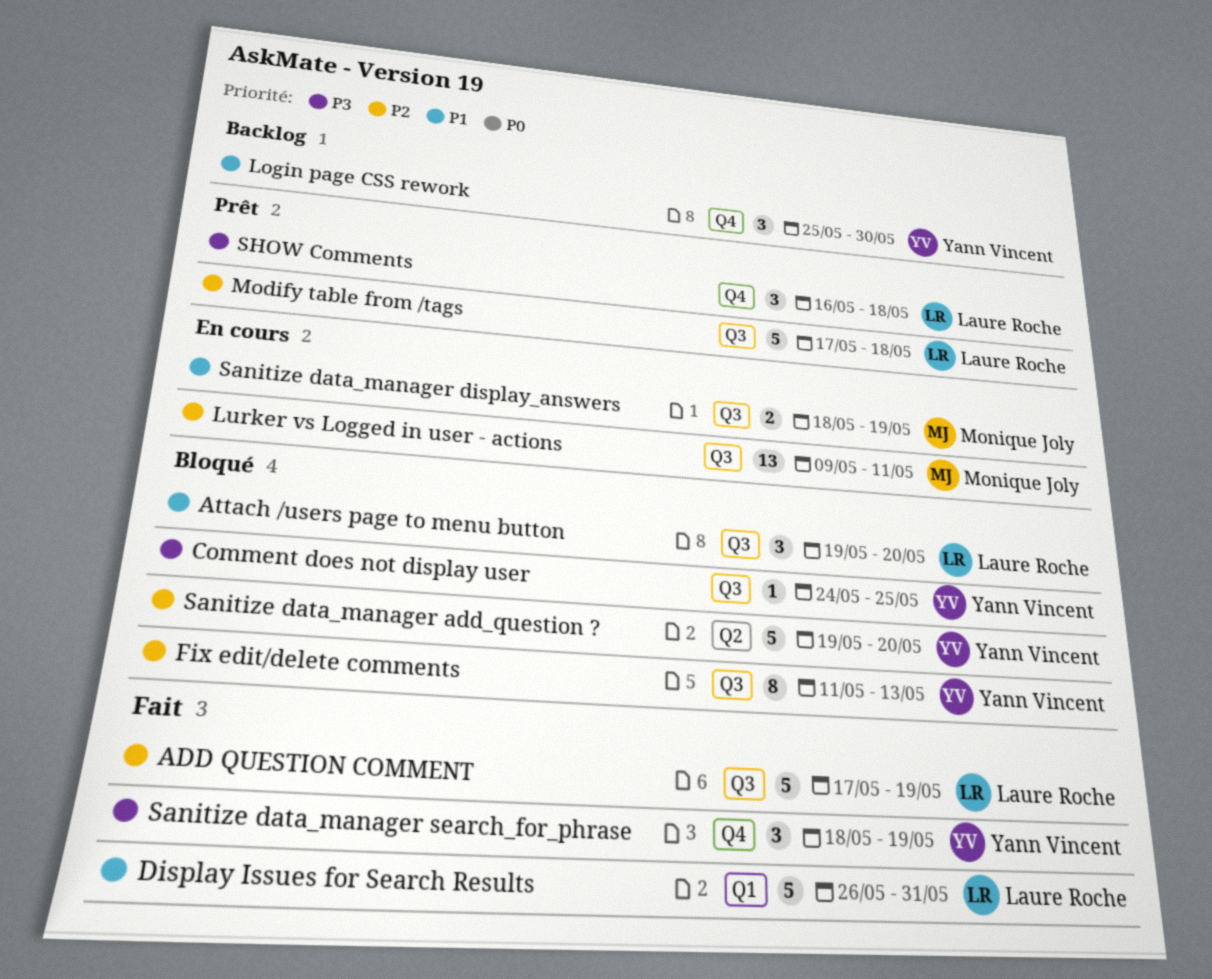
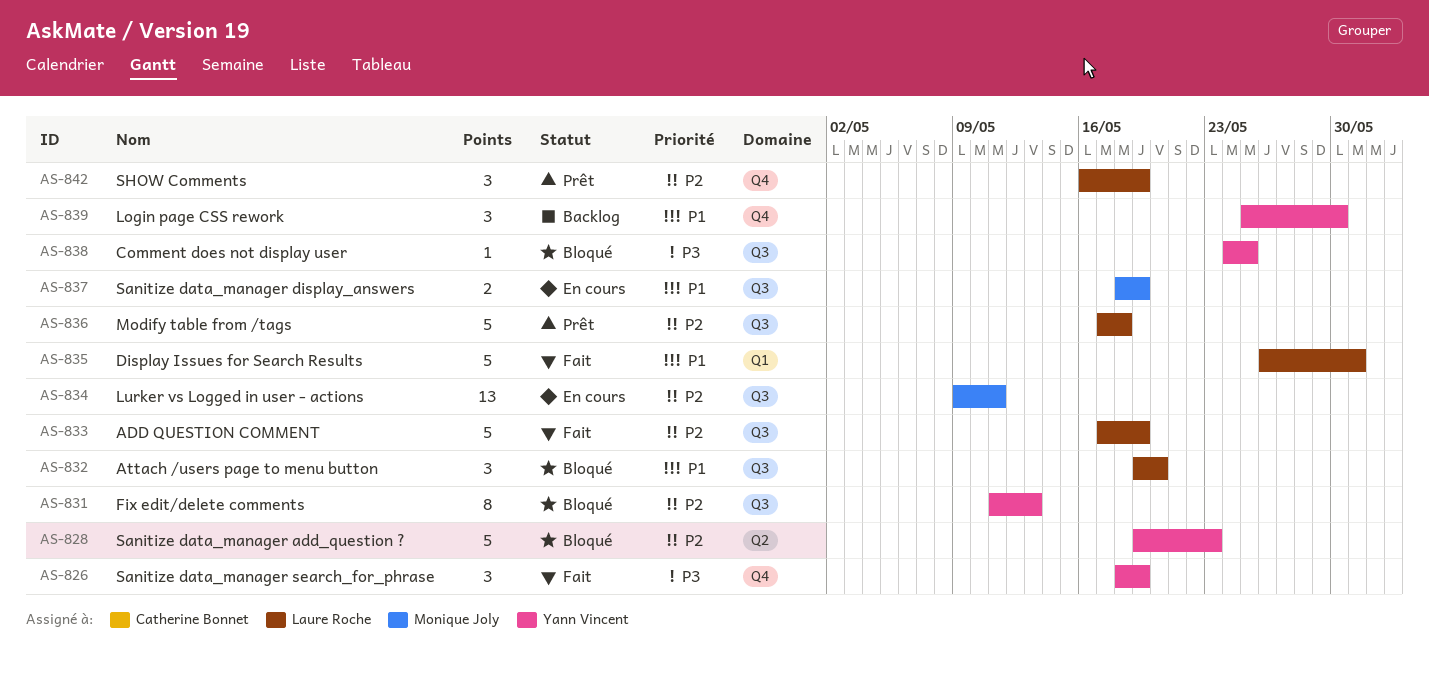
Sanitize data_manager add_question ?, due: May 20 -> May 23
SHOW Comments, priority: P3 -> P2
SHOW Comments, due: May 18 -> May 19

